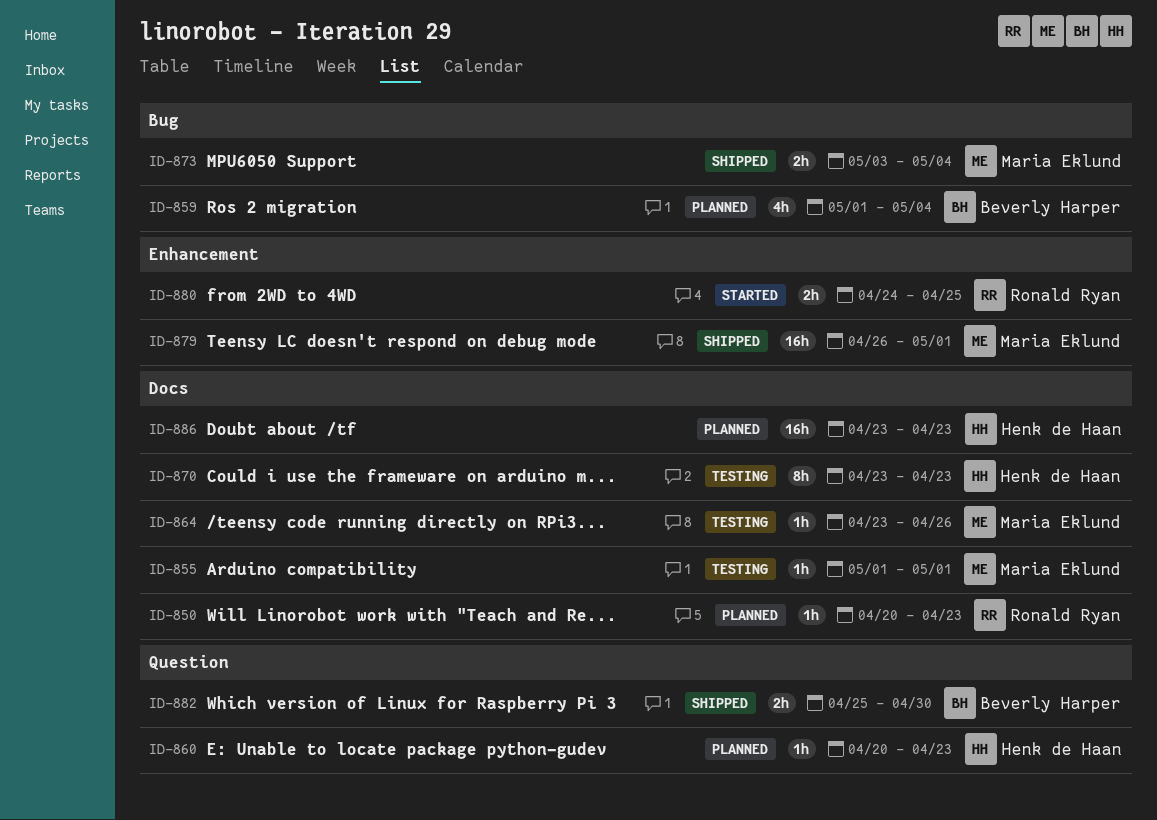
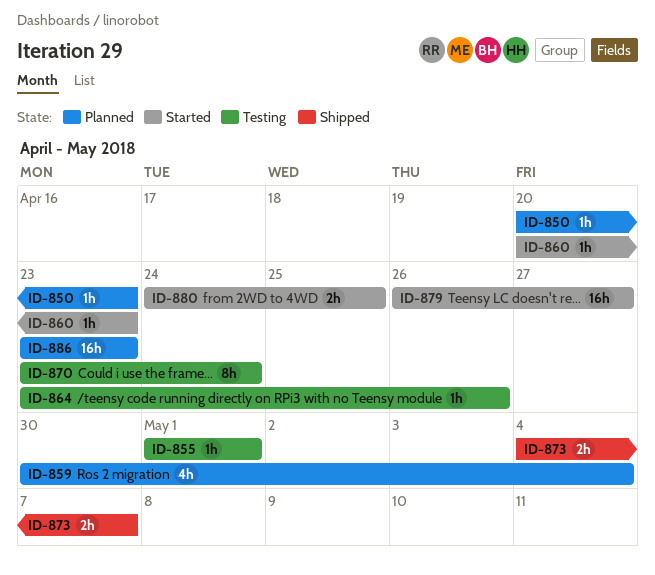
ID-859, start: May 1 -> Apr 30
ID-860, status: Planned -> Started
ID-870, due: Apr 23 -> Apr 24
ID-873, start: May 3 -> May 4
ID-873, due: May 4 -> May 7
ID-879, status: Shipped -> Started
ID-879, due: May 1 -> Apr 27
ID-882: present -> none

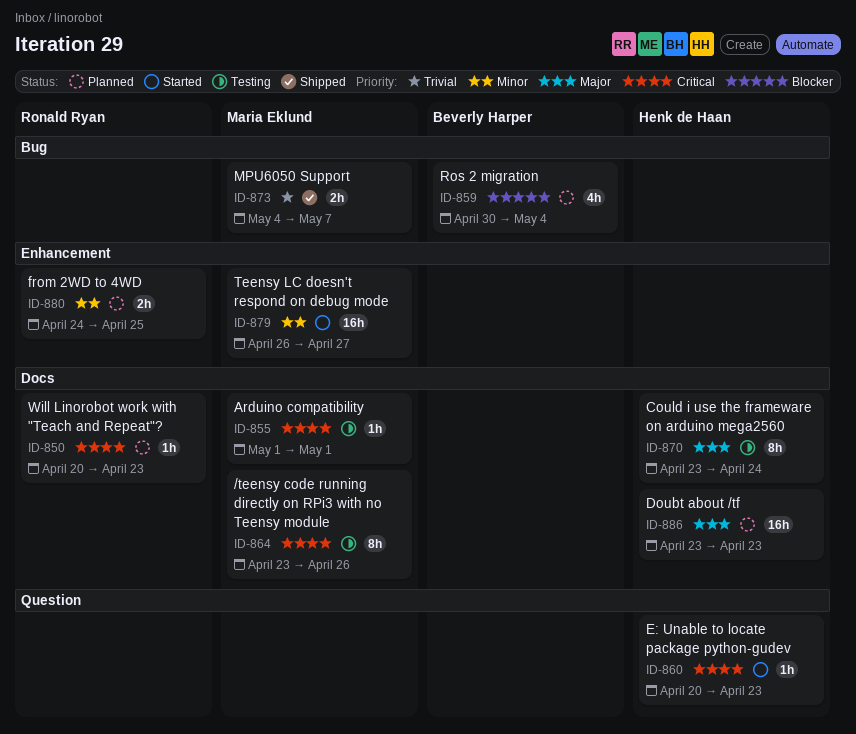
ID-864, estimate: 1h -> 8h
ID-880, status: Started -> Planned

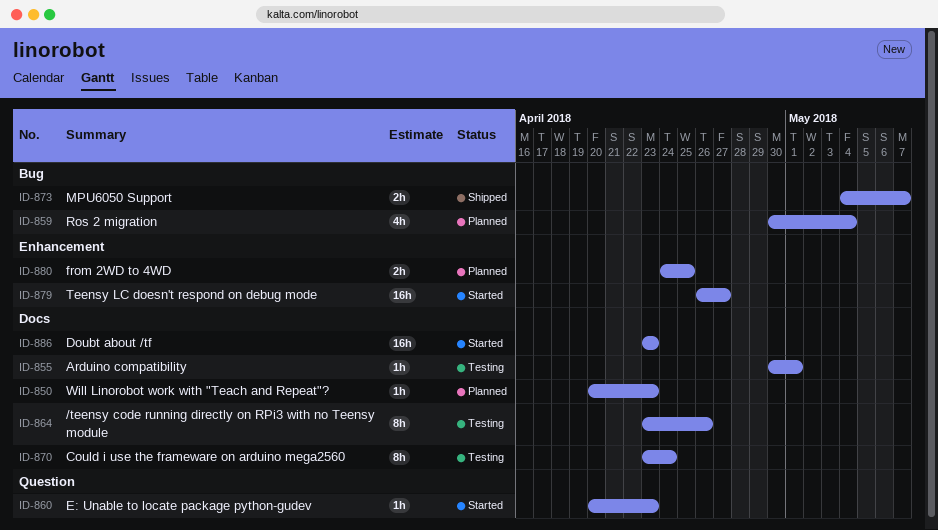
ID-855, start: May 1 -> Apr 30
ID-886, status: Planned -> Started

